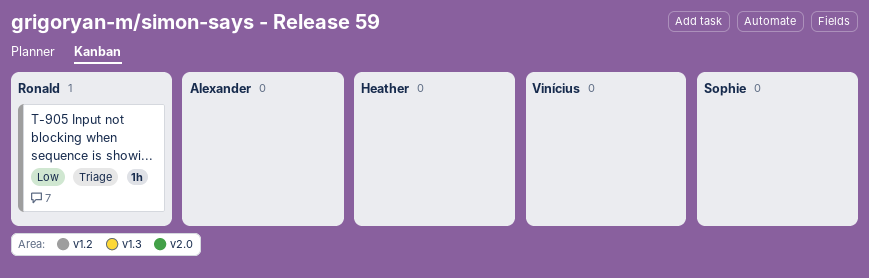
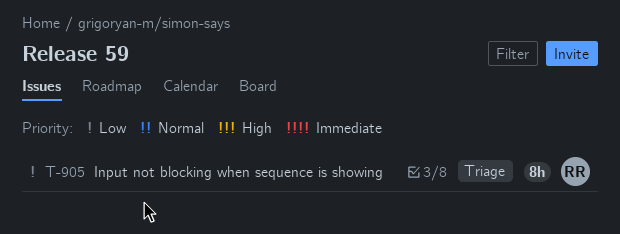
T-905, estimate: 1h -> 8h

